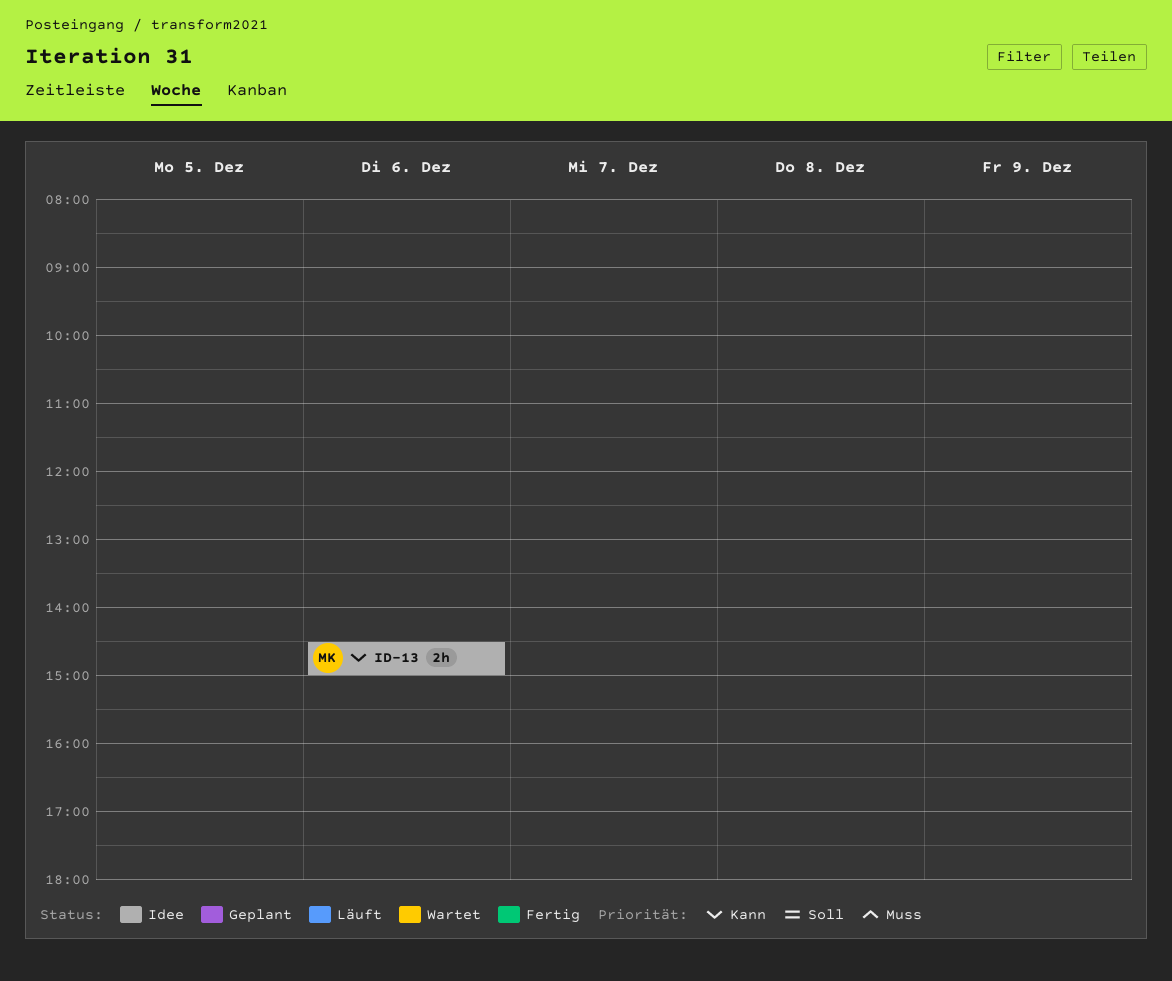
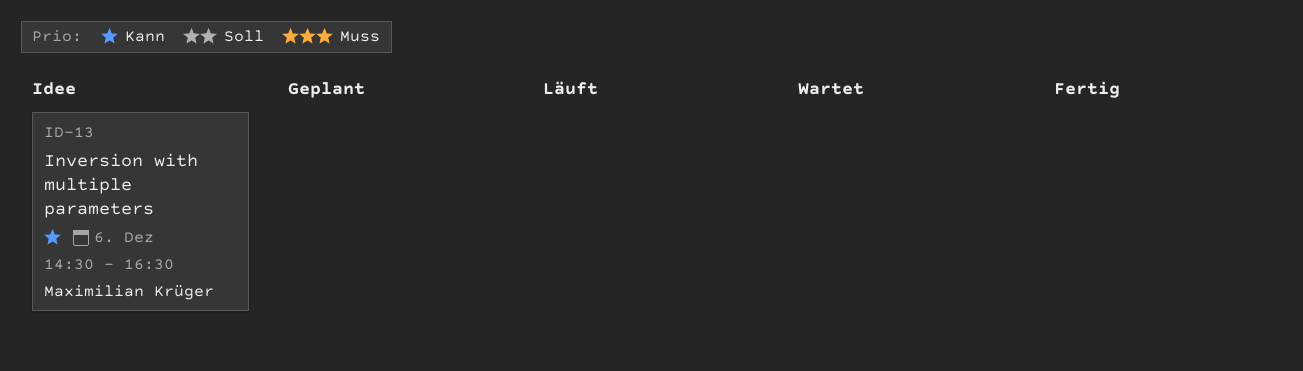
ID-13, ends: 15:00 -> 16:30

